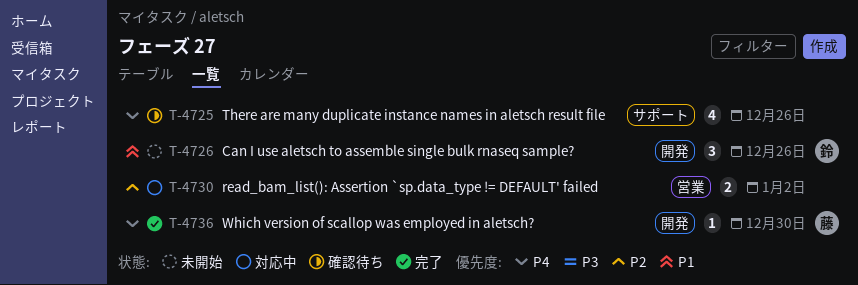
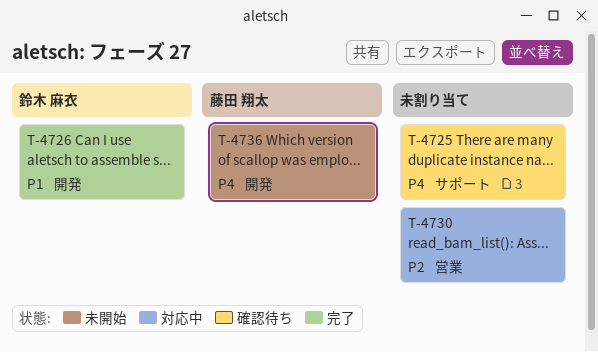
T-4726, status: 未開始 -> 完了
T-4736, status: 完了 -> 未開始

